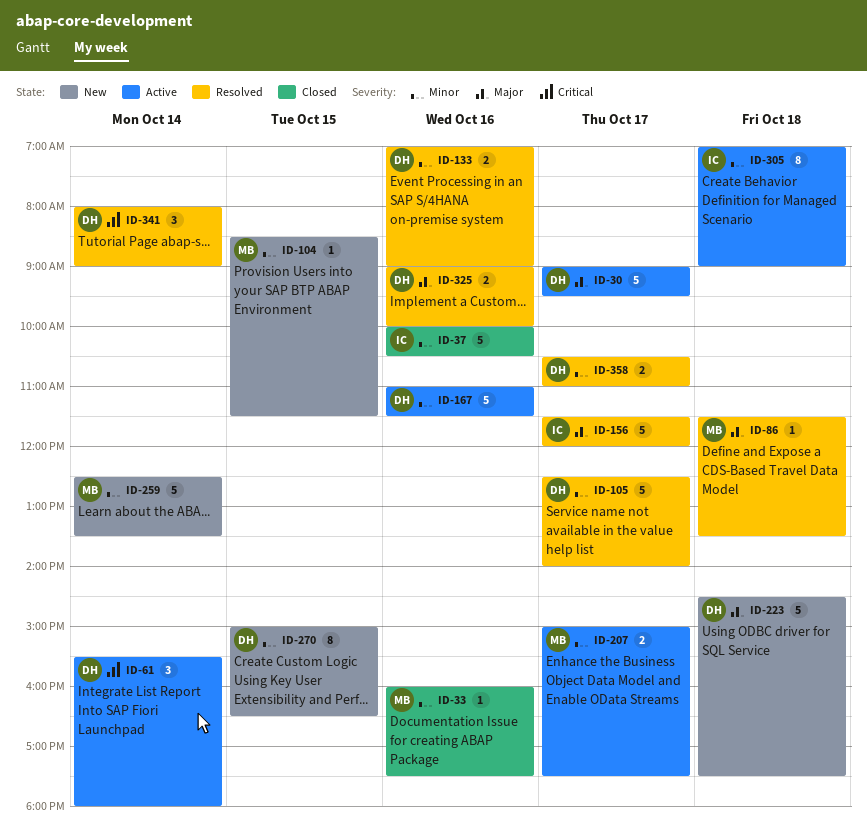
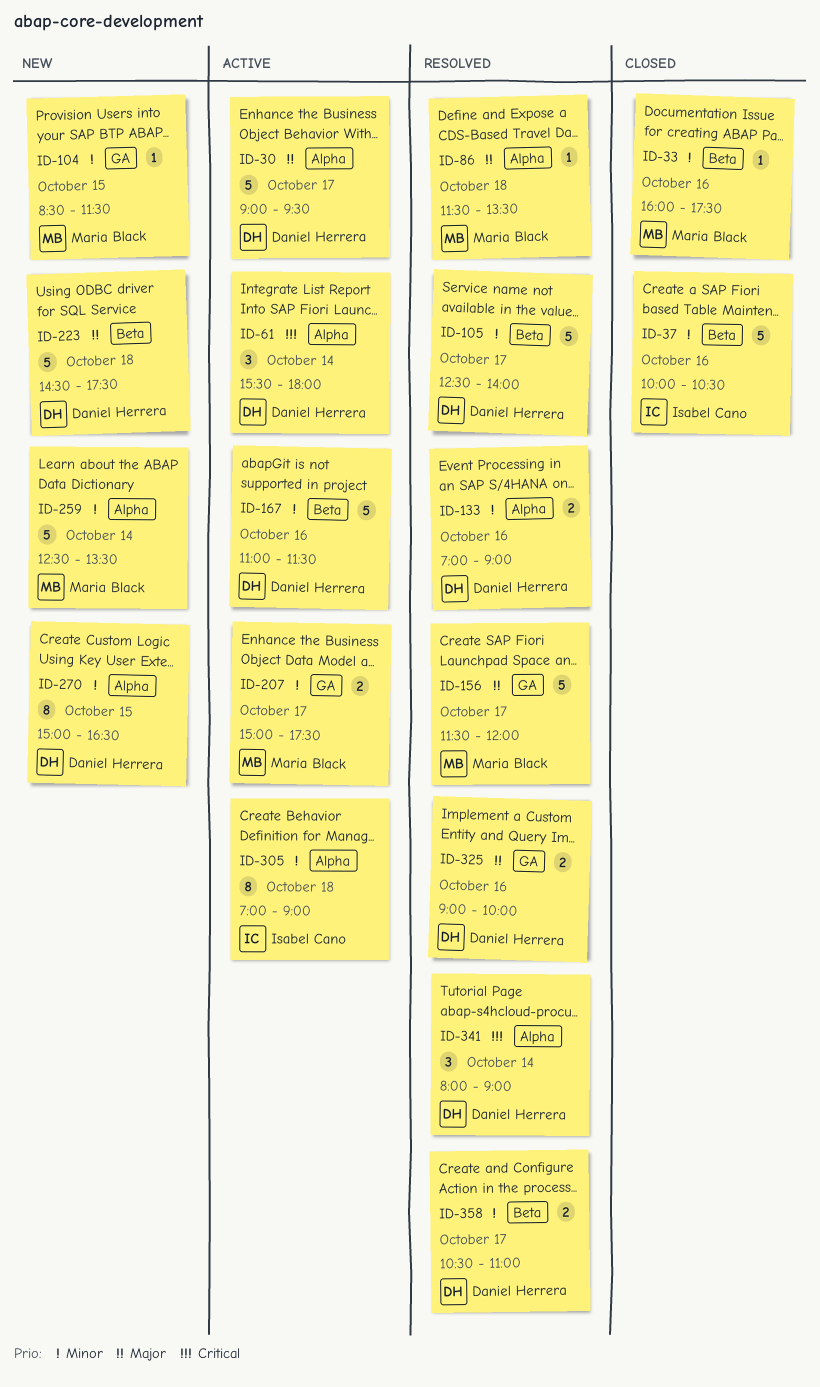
ID-156, owner: Isabel Cano -> Maria Black

